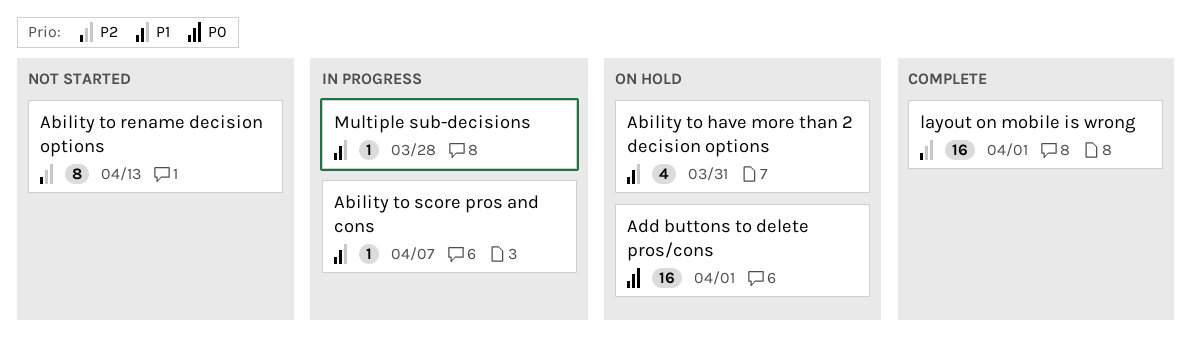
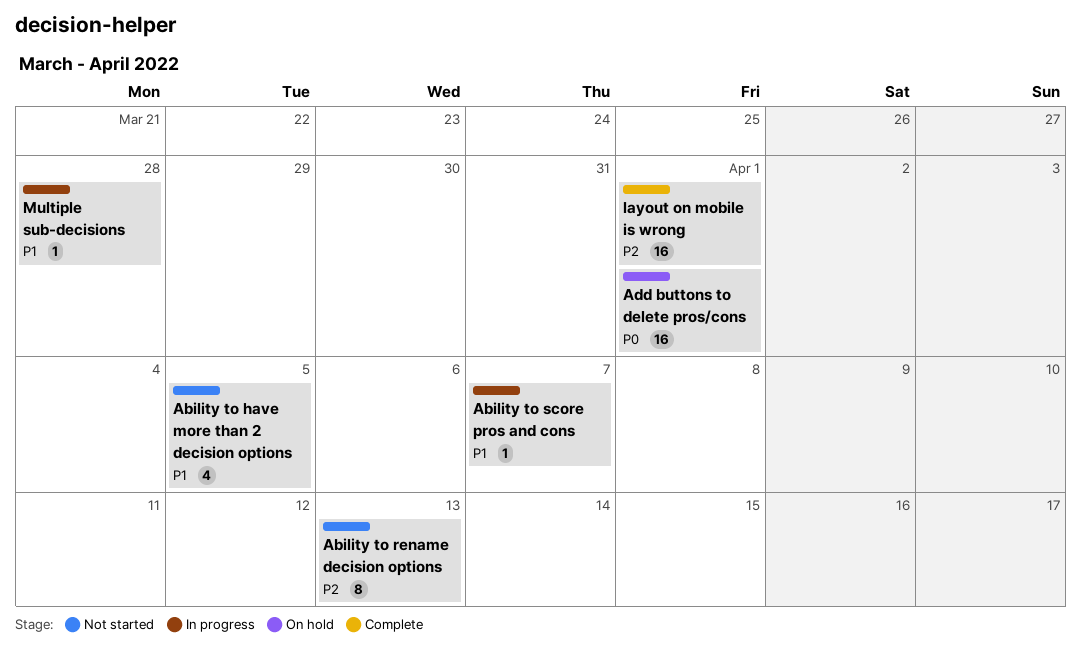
Ability to have more than 2 decision options, status: On hold -> Not started
Ability to have more than 2 decision options, due: Mar 31 -> Apr 5

